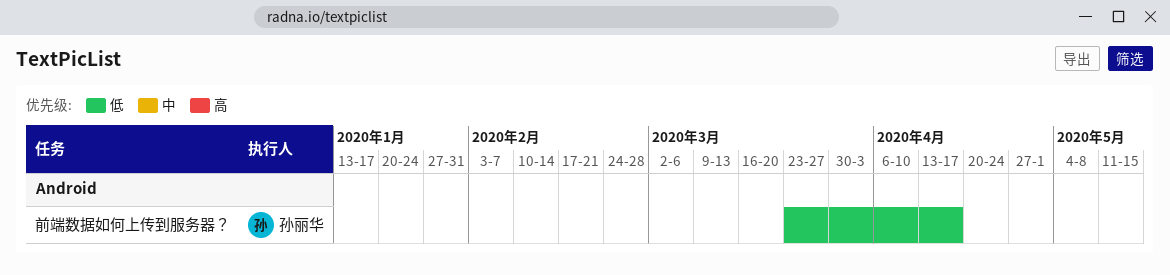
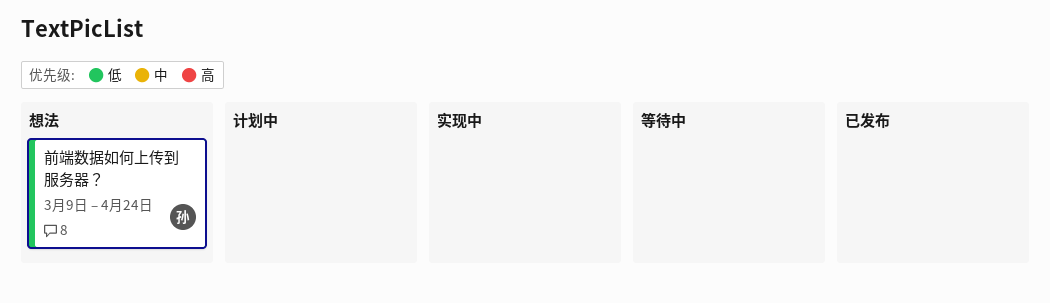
前端数据如何上传到服务器？, start: Mar 23 -> Mar 9
前端数据如何上传到服务器？, due: Apr 17 -> Apr 24

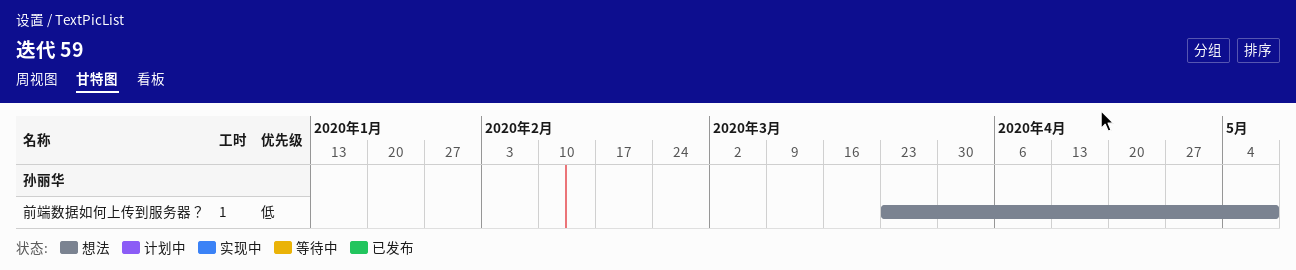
前端数据如何上传到服务器？, start: Mar 9 -> Mar 23
前端数据如何上传到服务器？, due: Apr 24 -> May 8

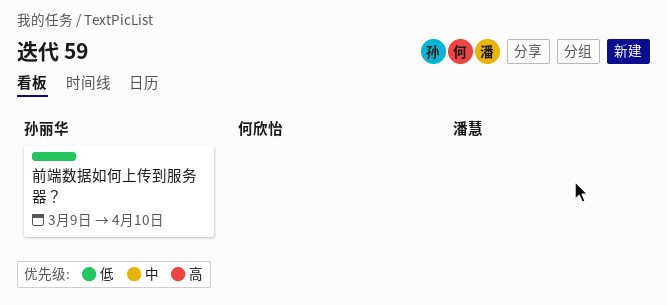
前端数据如何上传到服务器？, start: Mar 23 -> Mar 9
前端数据如何上传到服务器？, due: May 8 -> Apr 10

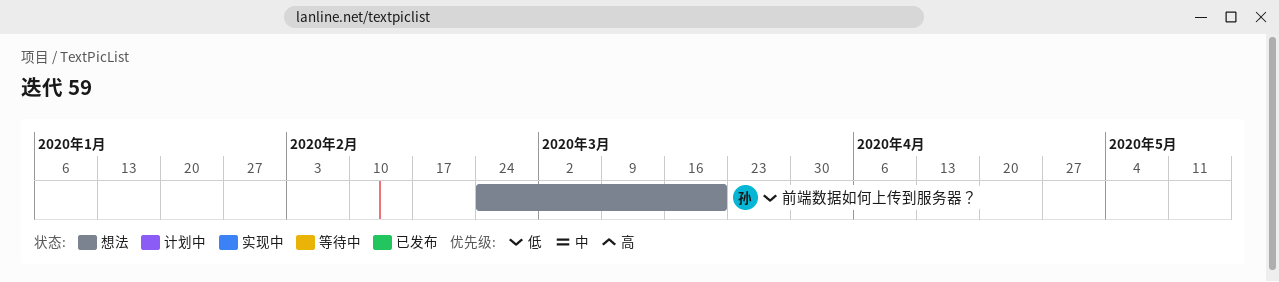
前端数据如何上传到服务器？, start: Mar 9 -> Feb 24
前端数据如何上传到服务器？, due: Apr 10 -> Mar 20

